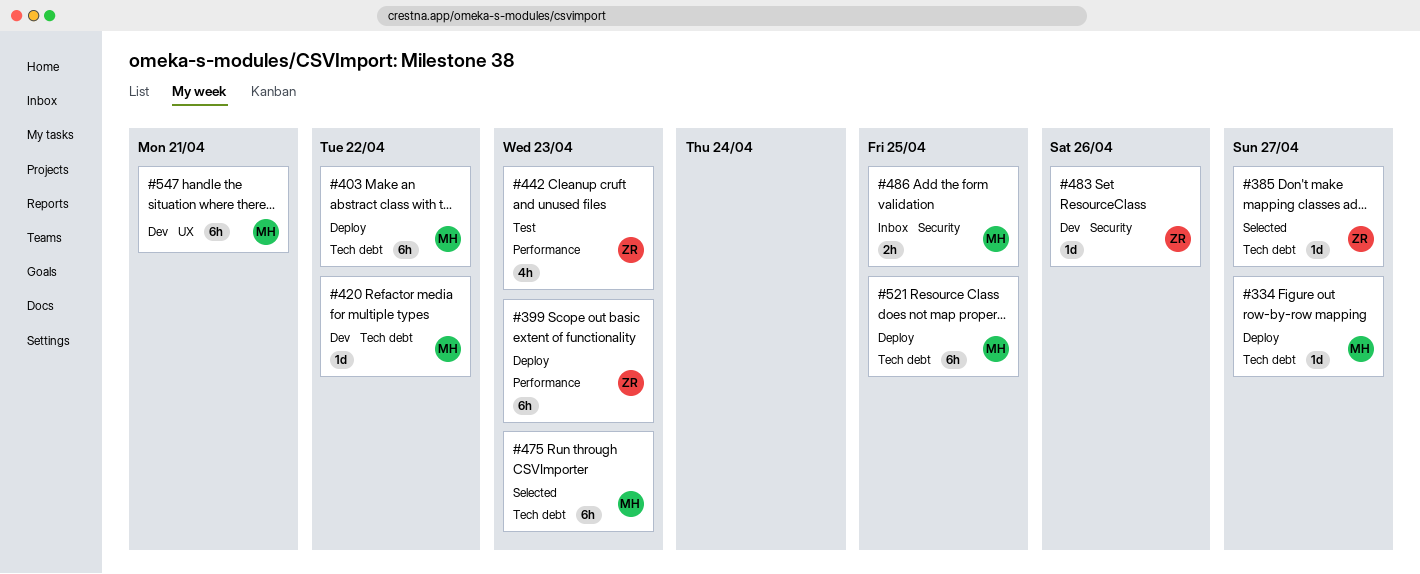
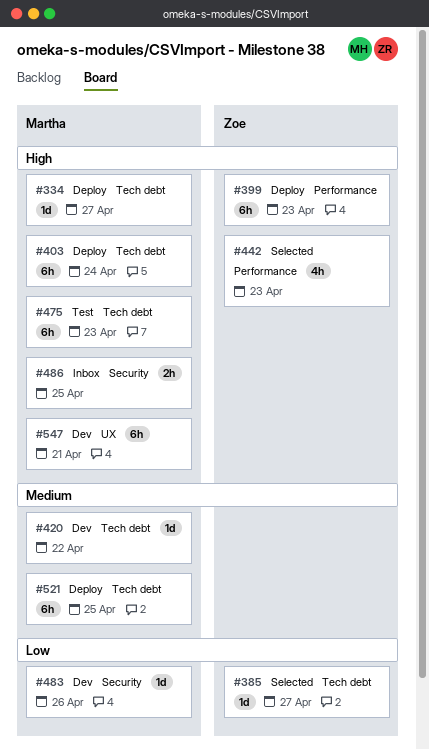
#403, due: Apr 22 -> Apr 24
#442, status: Test -> Selected
#475, status: Selected -> Test
#483, owner: Zoe -> Martha

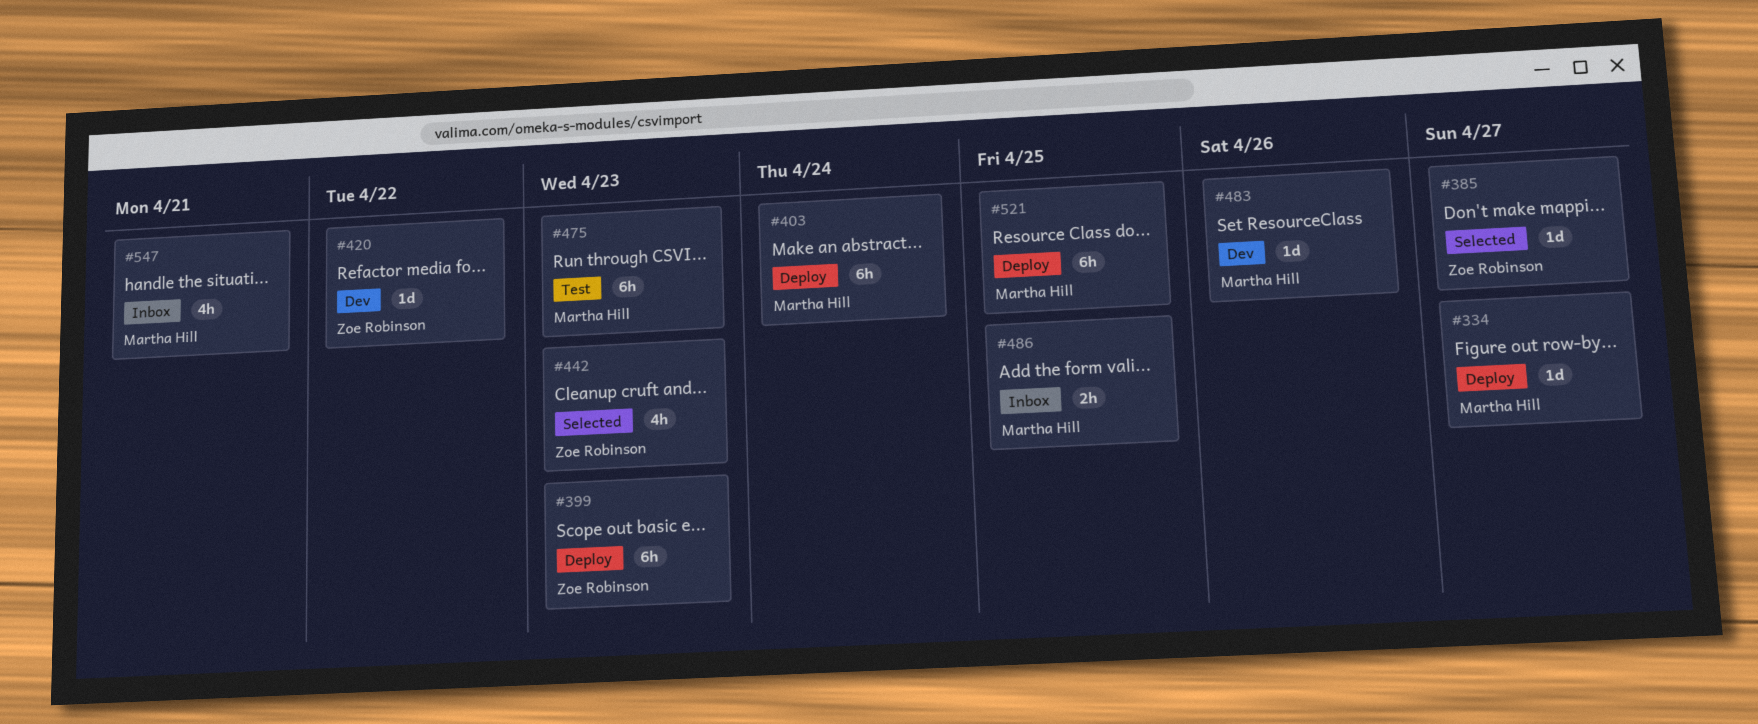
#420, owner: Martha Hill -> Zoe Robinson
#547, status: Dev -> Inbox
#547, estimate: 6h -> 4h

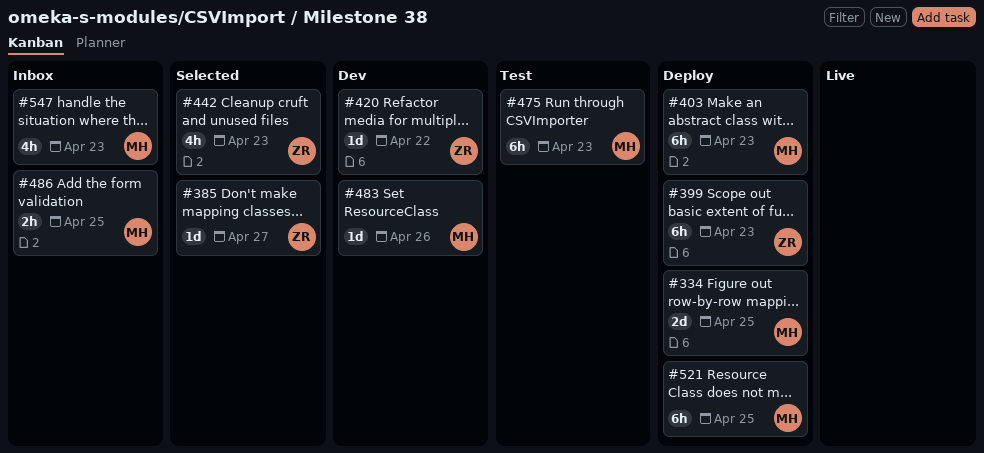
#334, estimate: 1d -> 2d
#334, due: Apr 27 -> Apr 25
#403, due: Apr 24 -> Apr 23
#547, due: Apr 21 -> Apr 23

